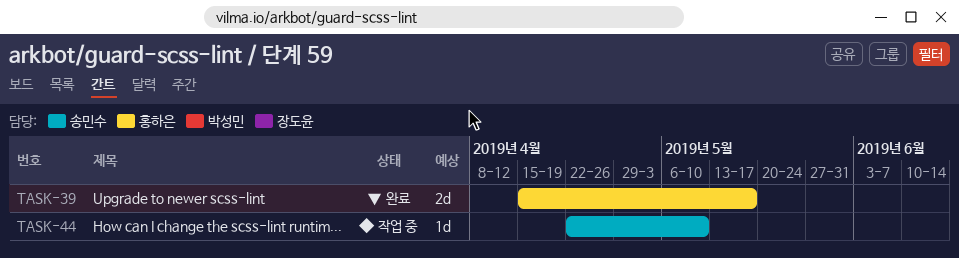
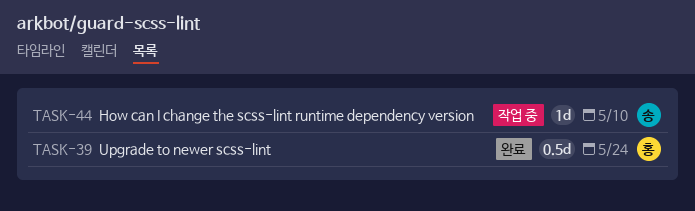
TASK-39, estimate: 2d -> 0.5d
TASK-39, due: May 17 -> May 24

